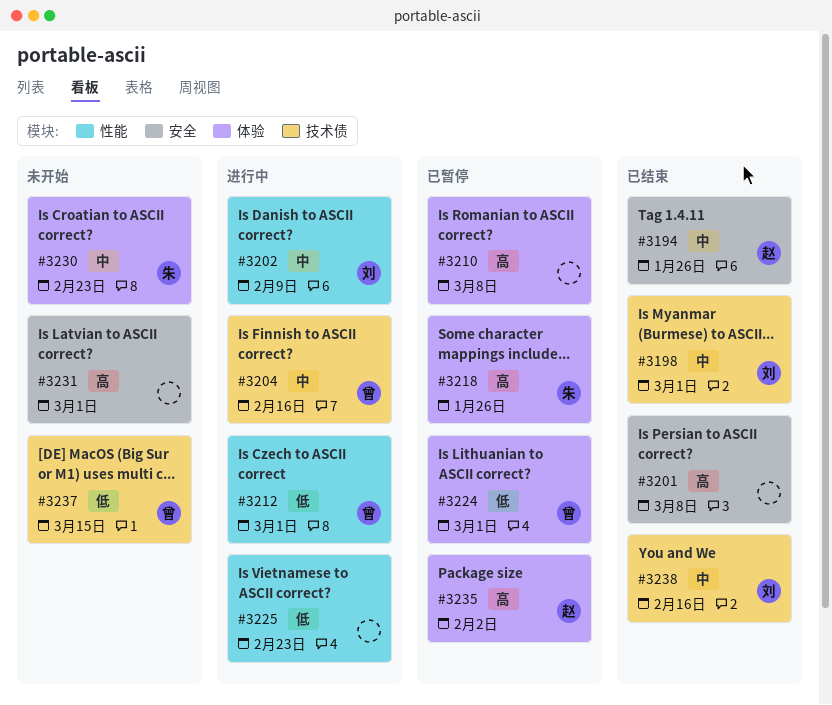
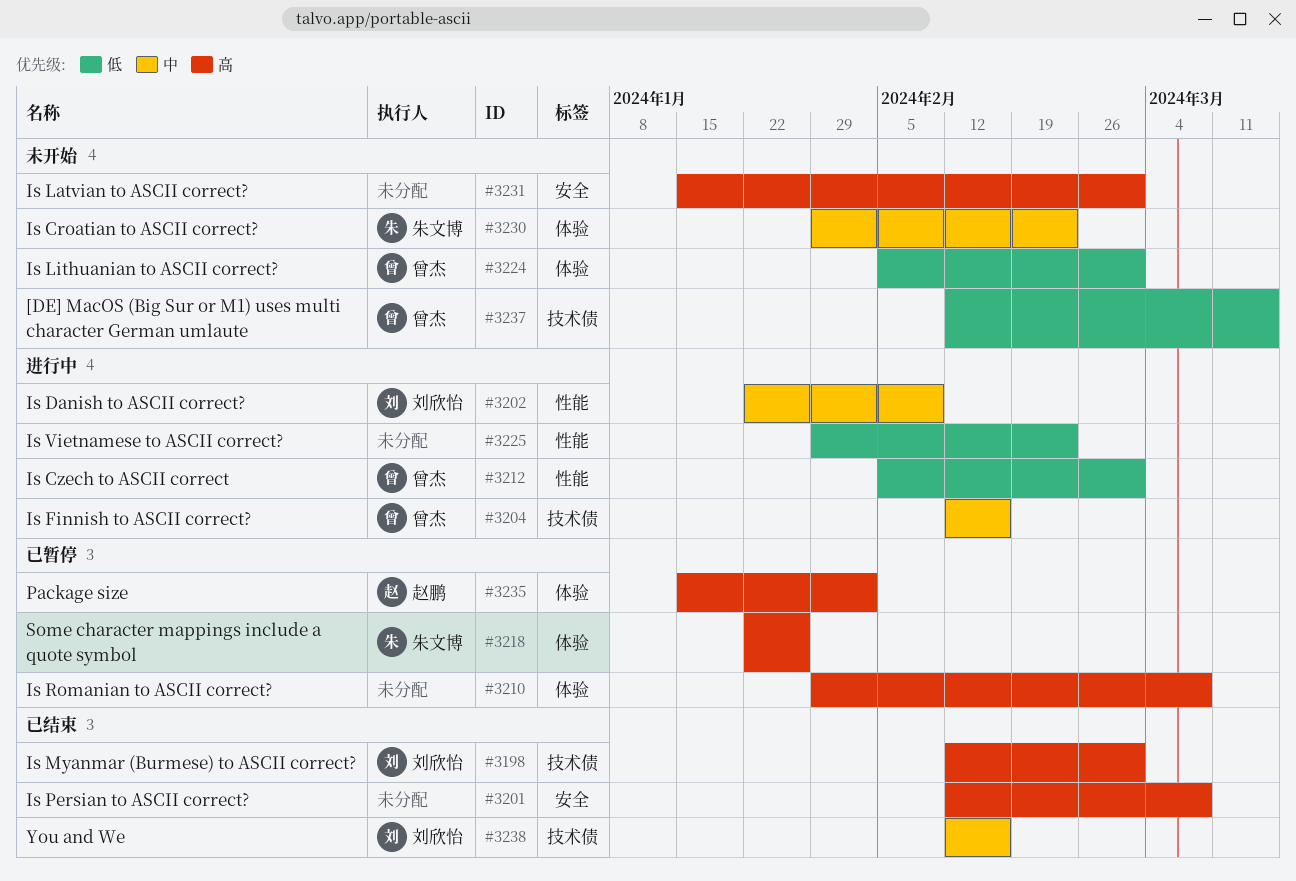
#3194: present -> none
#3198, priority: 中 -> 高
#3224, status: 已暂停 -> 未开始

